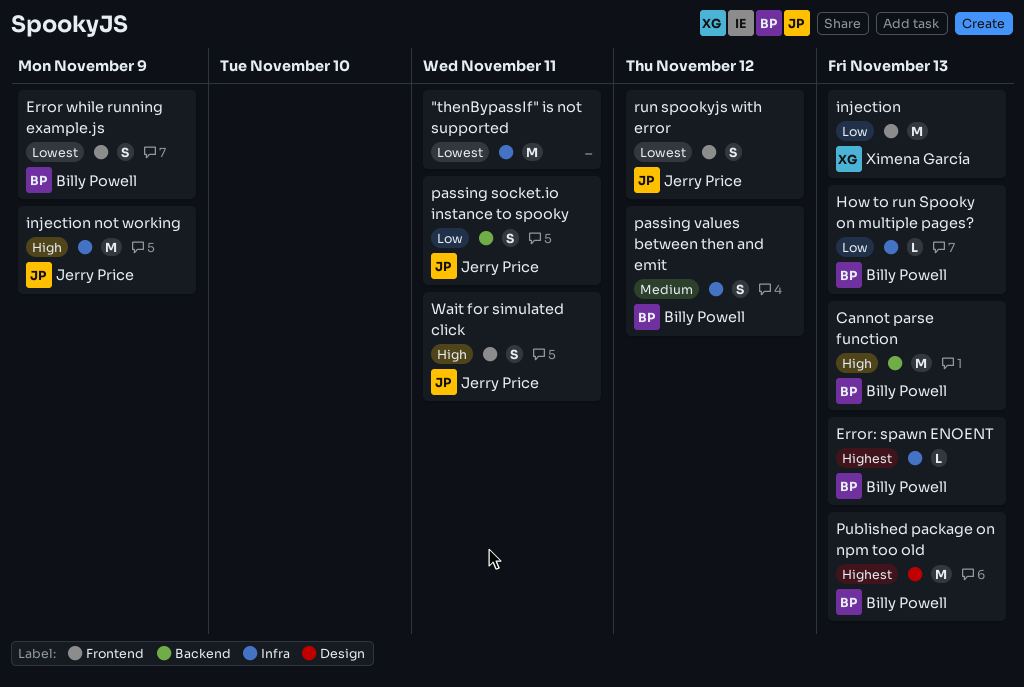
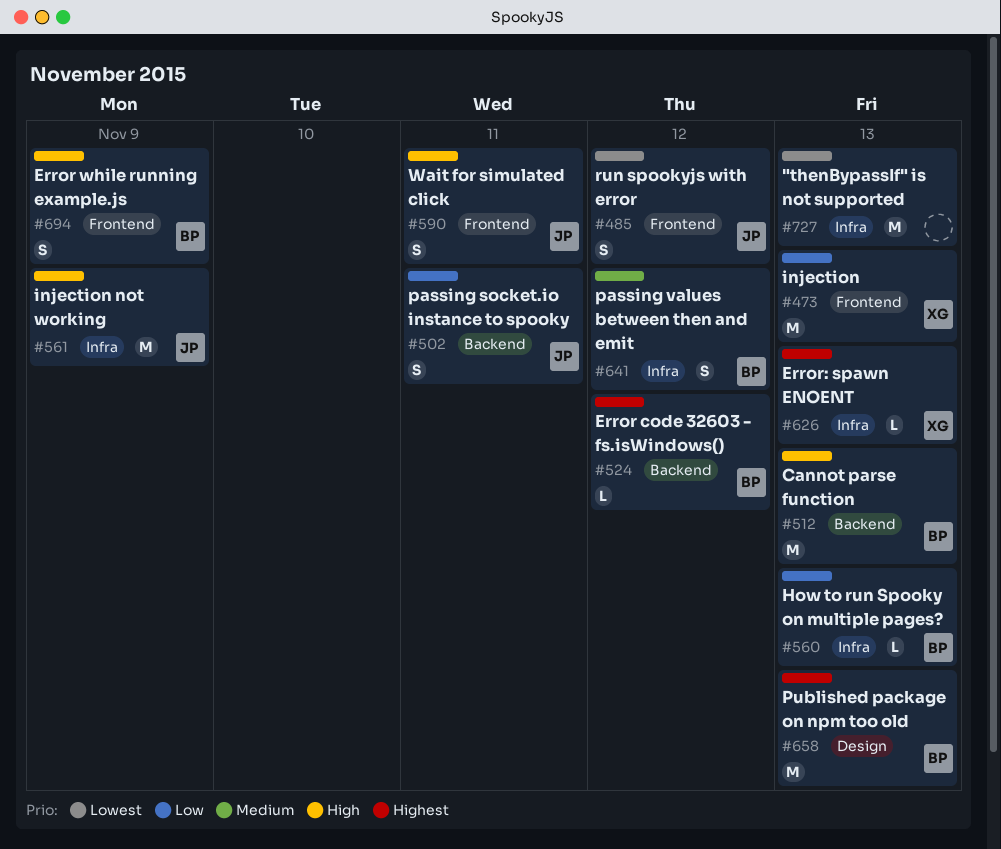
"thenBypassIf" is not supported, due: Nov 11 -> Nov 13
Error code 32603 - fs.isWindows(): none -> present
Error while running example.js, priority: Lowest -> High
Error: spawn ENOENT, owner: Billy Powell -> Ximena García

